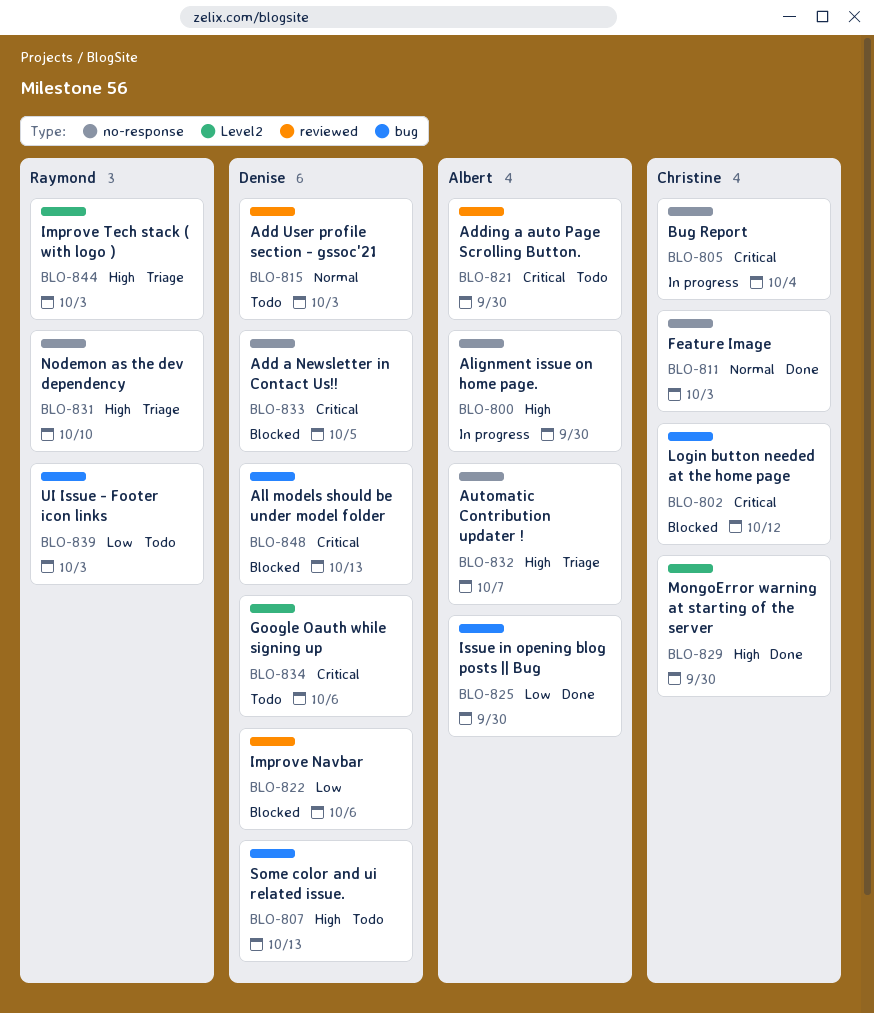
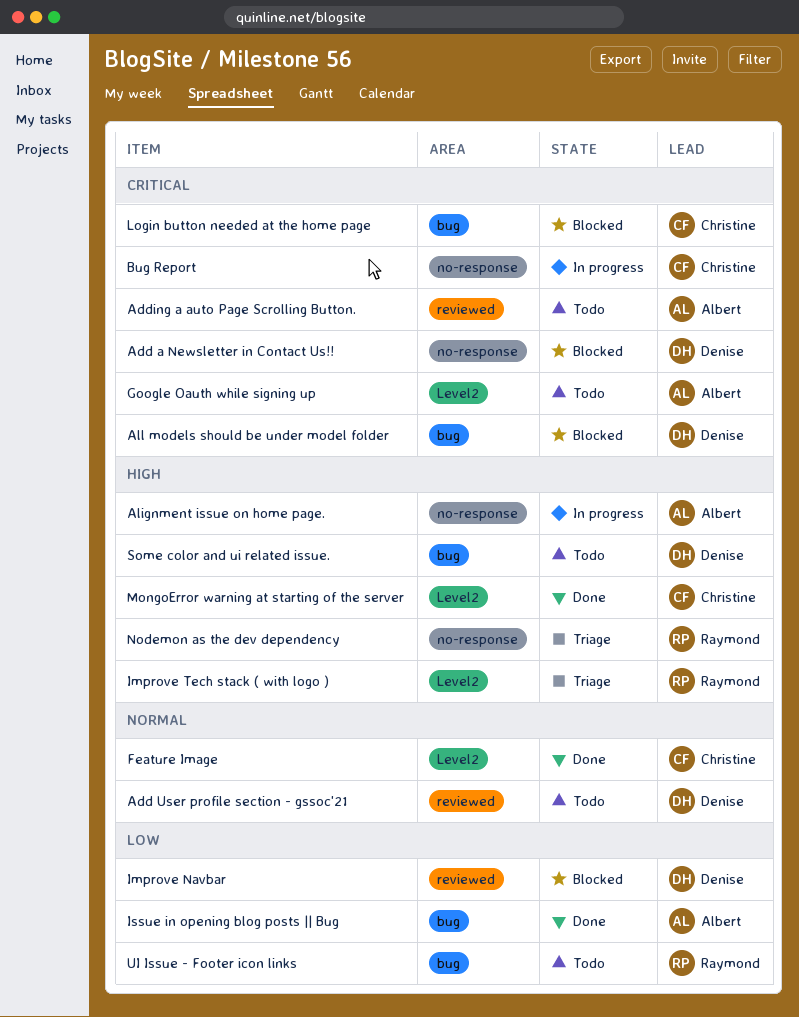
Automatic Contribution updater !: present -> none
Feature Image, label: no-response -> Level2
Google Oauth while signing up, owner: Denise -> Albert

